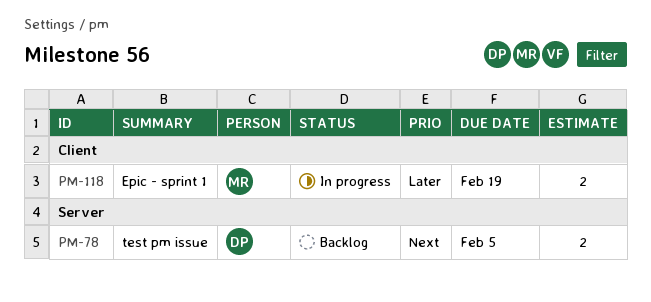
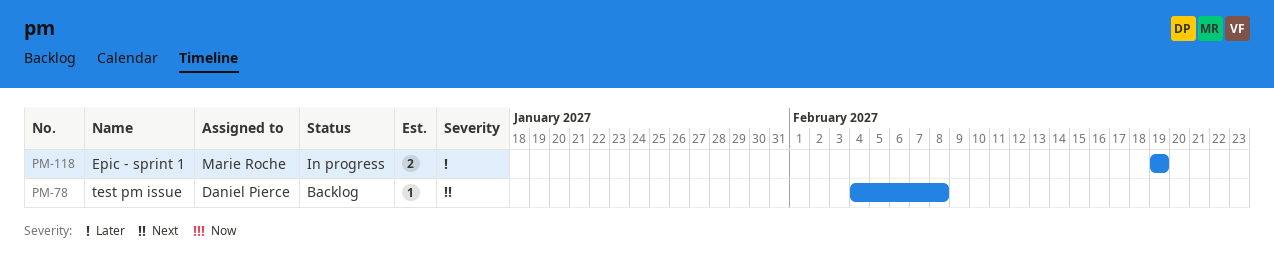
PM-78, estimate: 2 -> 1
PM-78, due: Feb 5 -> Feb 8

